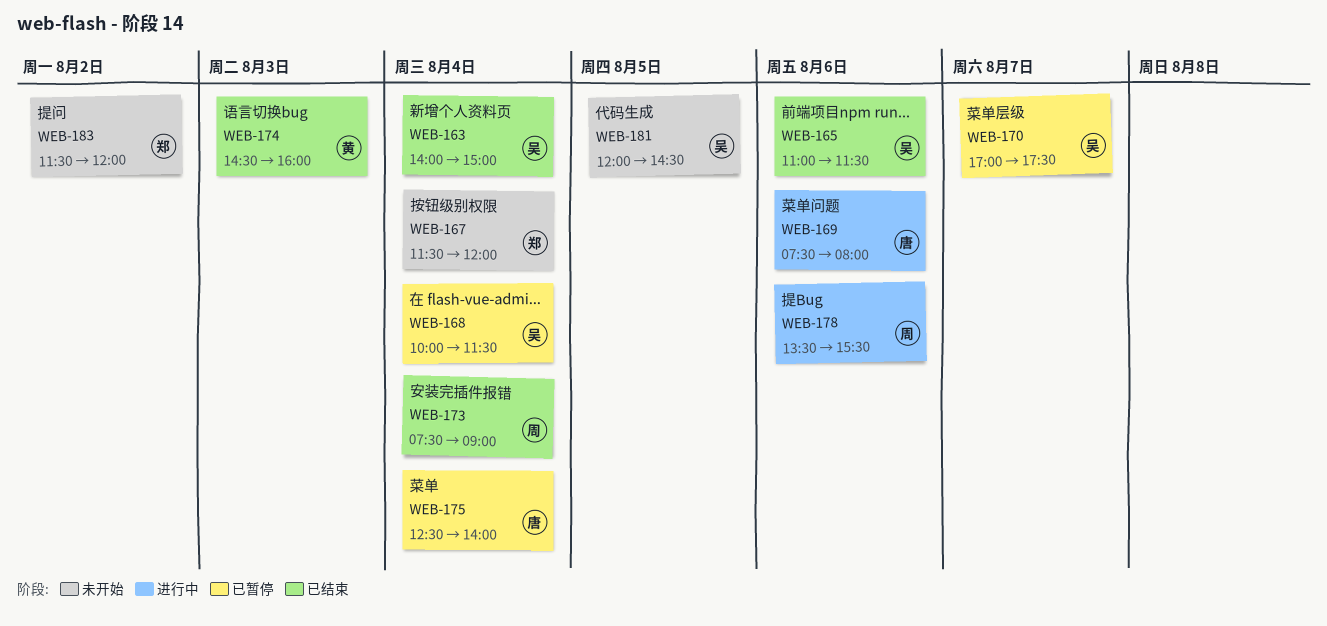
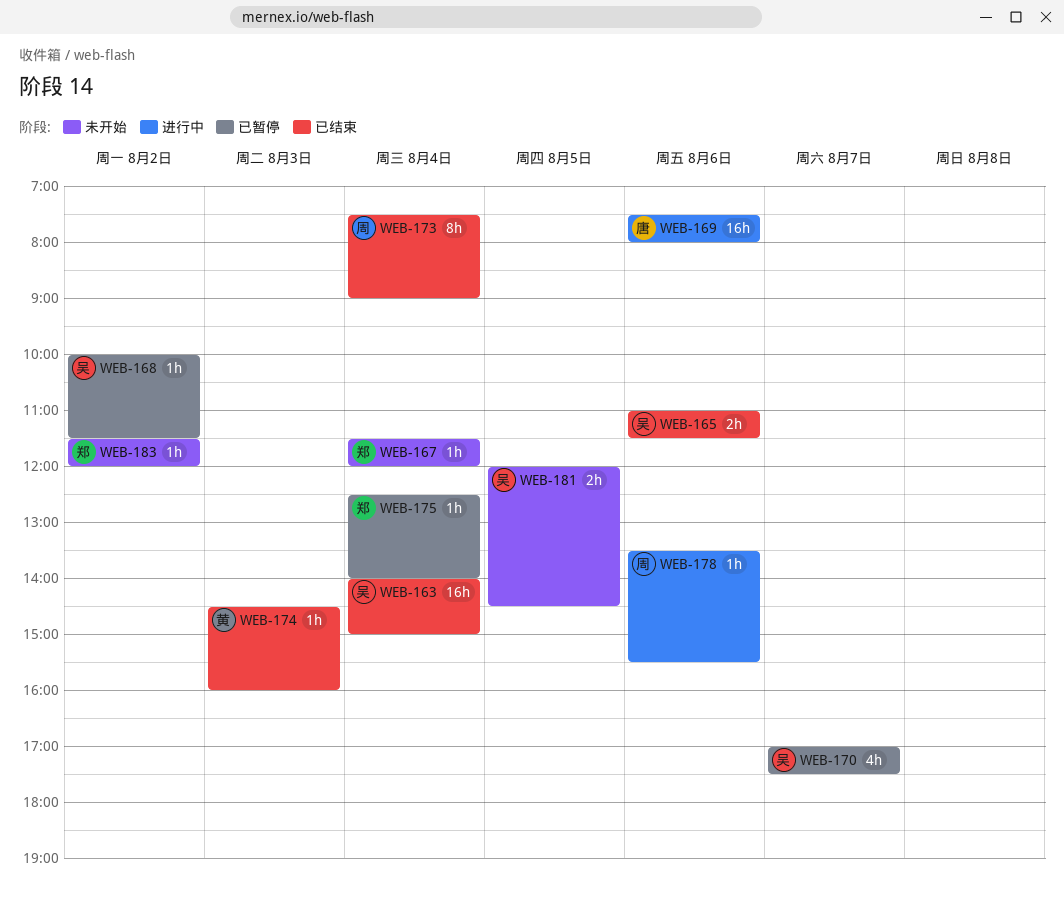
WEB-168, day: Aug 4 -> Aug 2
WEB-175, owner: 唐 -> 郑

